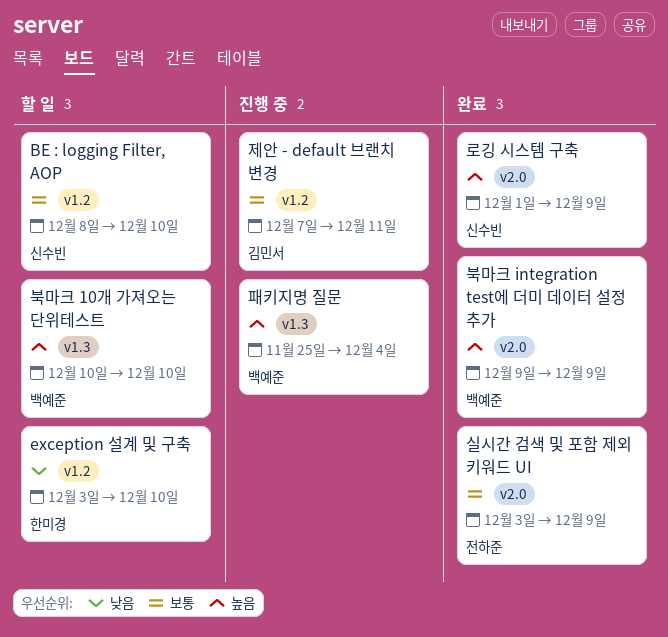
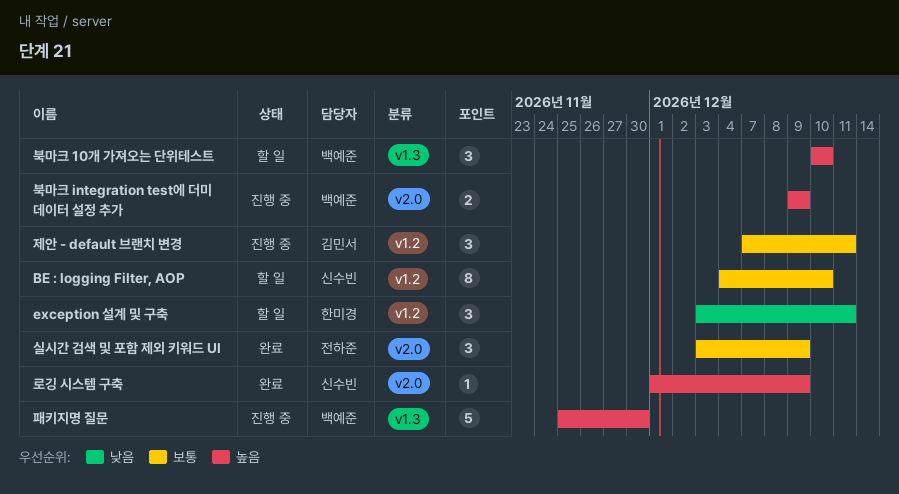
BE : logging Filter, AOP, start: Dec 8 -> Dec 4
exception 설계 및 구축, due: Dec 10 -> Dec 11
북마크 integration test에 더미 데이터 설정 추가, status: 완료 -> 진행 중
패키지명 질문, due: Dec 4 -> Nov 30

